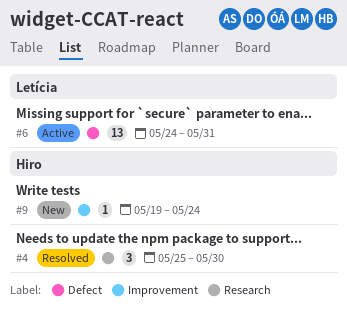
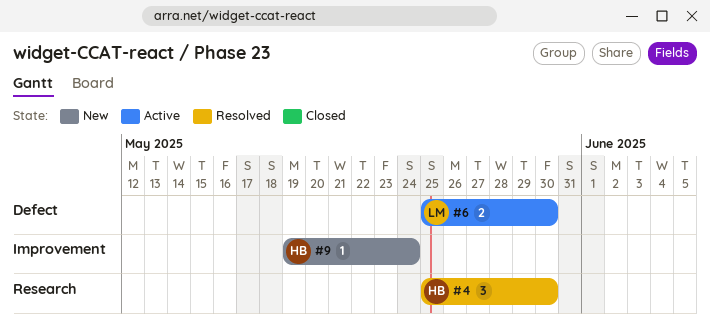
#6, estimate: 13 -> 2
#6, start: May 24 -> May 25
#6, due: May 31 -> May 30

